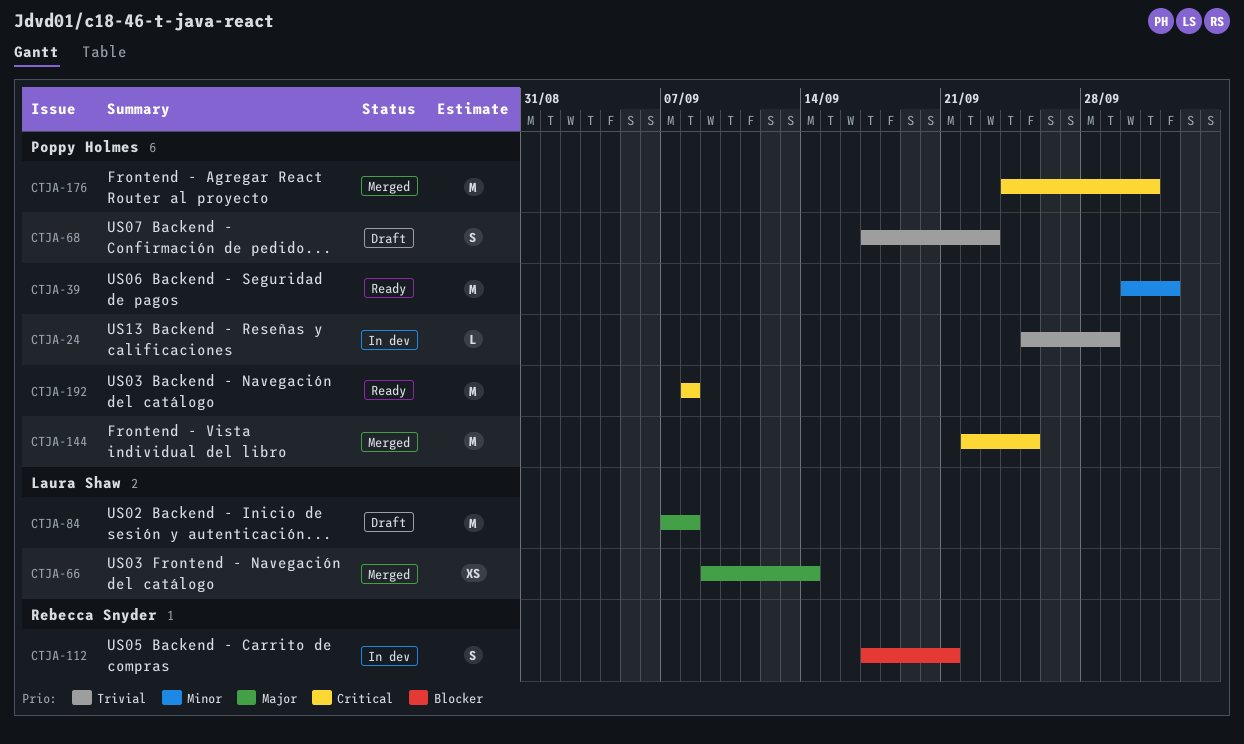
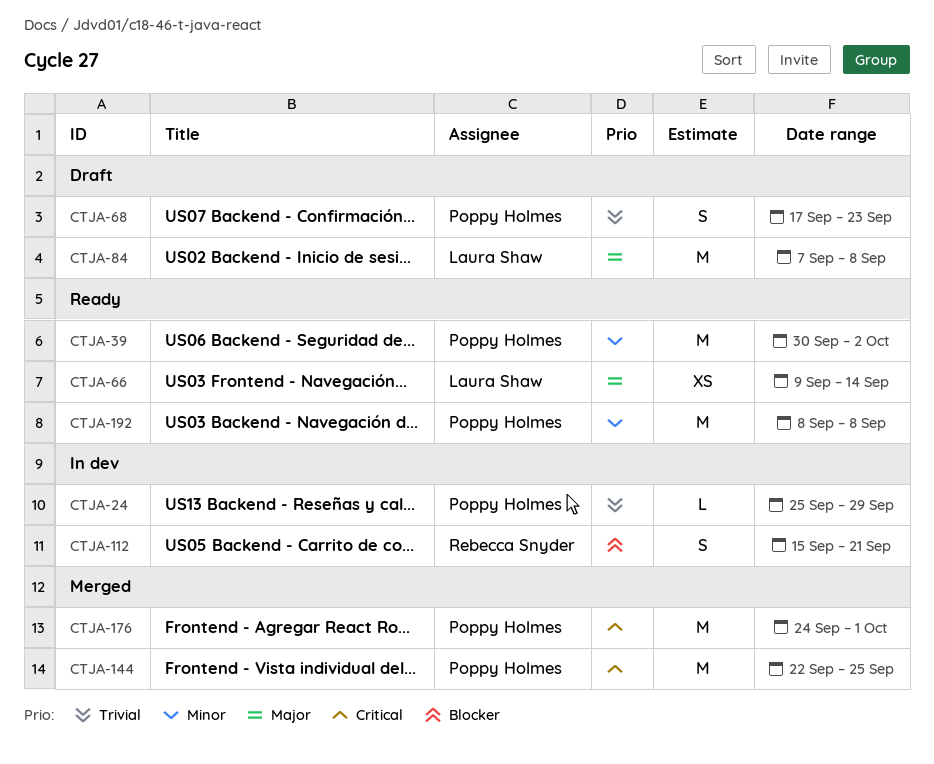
CTJA-66, status: Merged -> Ready
CTJA-112, start: Sep 17 -> Sep 15
CTJA-192, priority: Critical -> Minor

